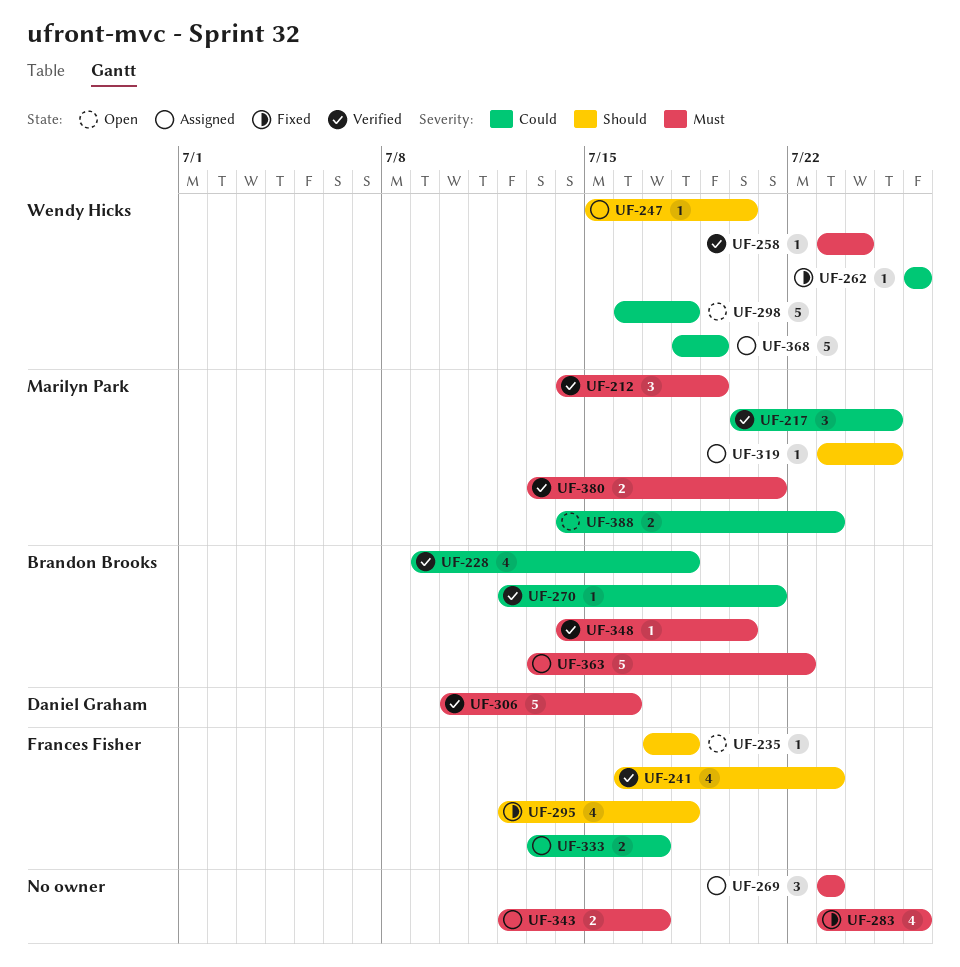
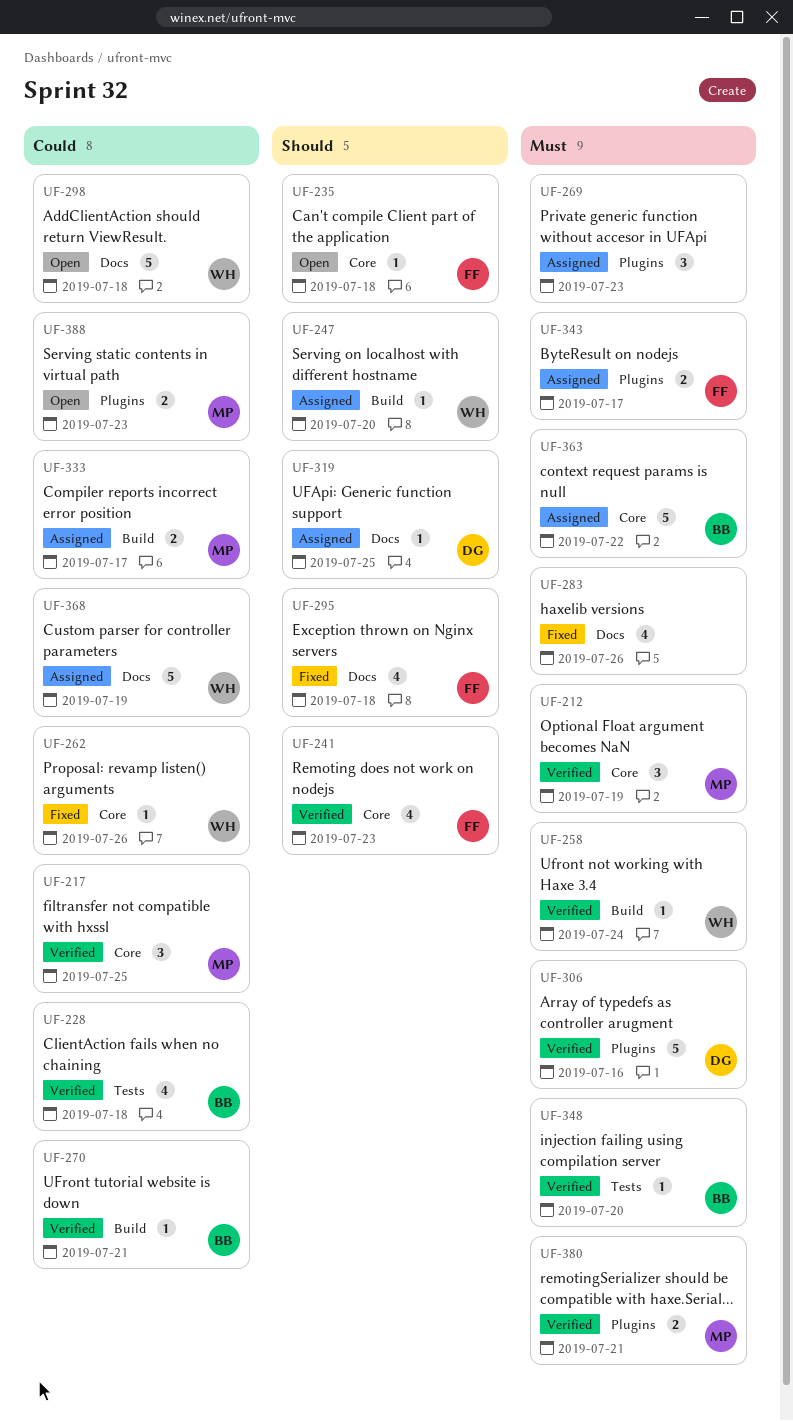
UF-319, owner: Marilyn Park -> Daniel Graham
UF-333, owner: Frances Fisher -> Marilyn Park
UF-343, owner: none -> Frances Fisher

